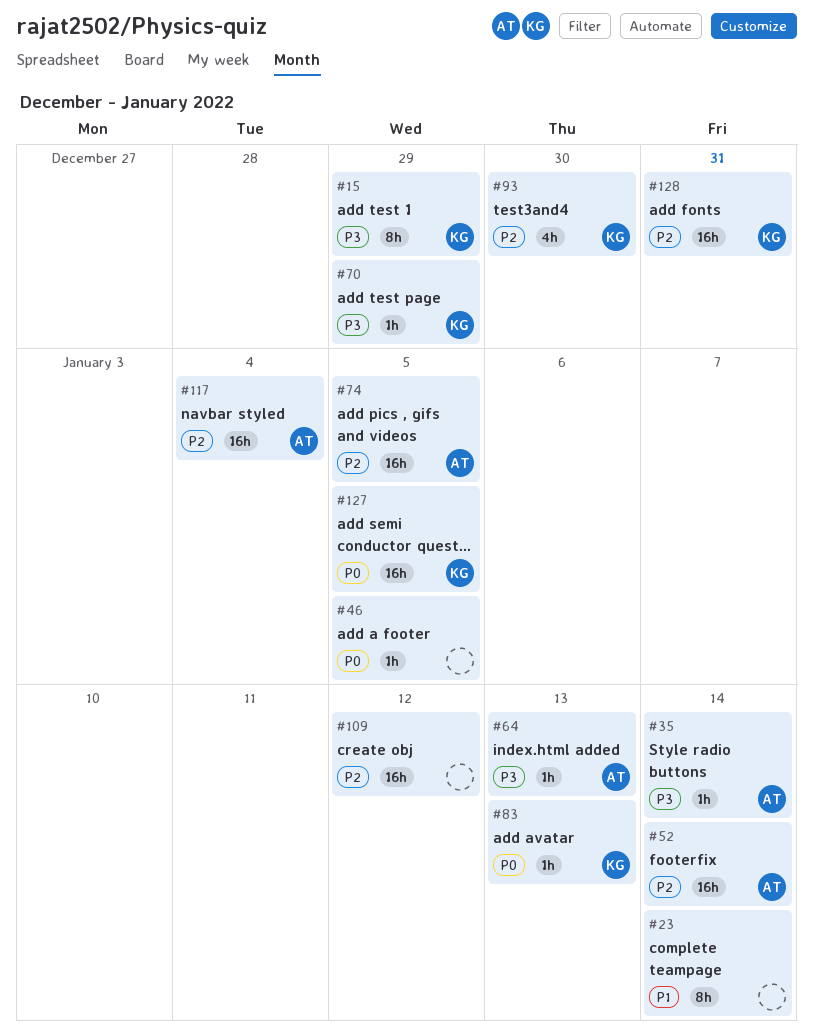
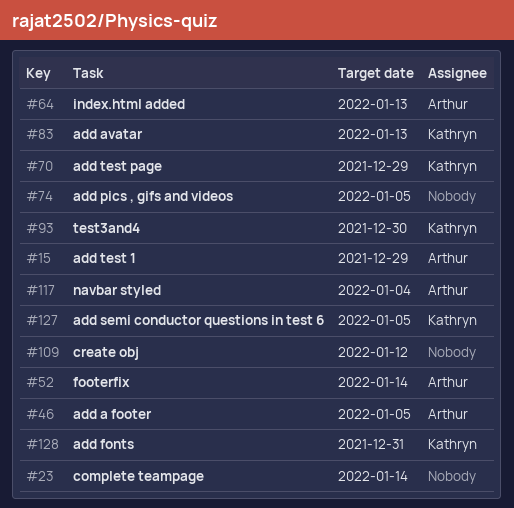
#15, owner: Kathryn -> Arthur
#35: present -> none
#46, owner: none -> Arthur
#74, owner: Arthur -> none

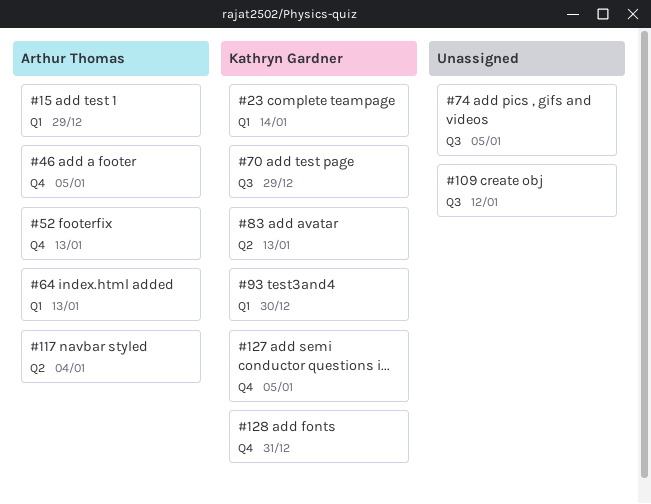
#23, owner: none -> Kathryn Gardner
#52, due: Jan 14 -> Jan 13

